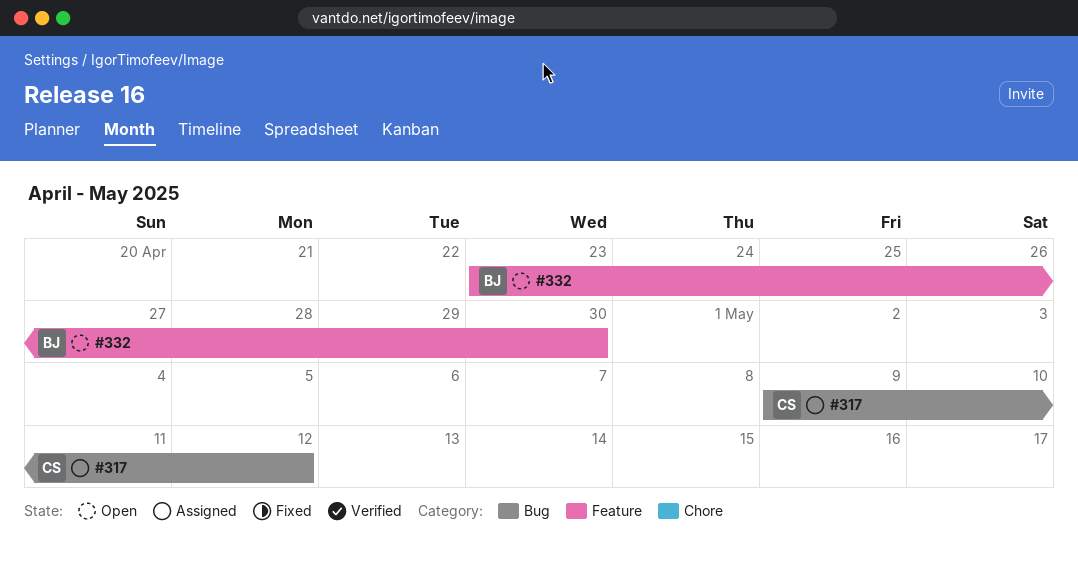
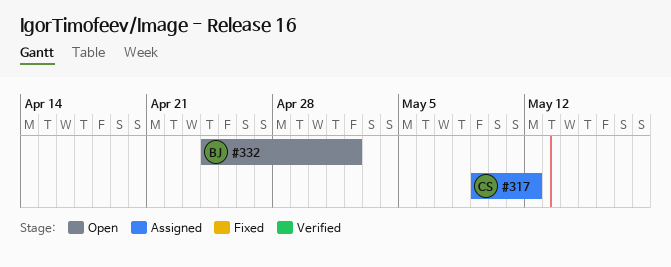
#332, start: Apr 23 -> Apr 24
#332, due: Apr 30 -> May 2

